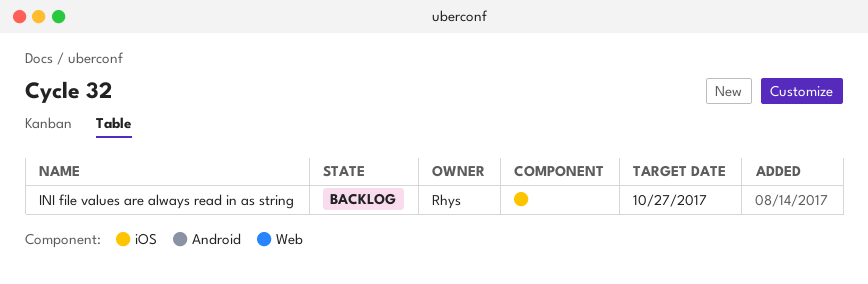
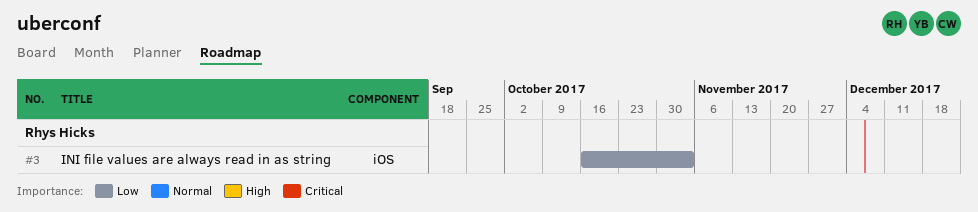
INI file values are always read in as string, due: Oct 27 -> Nov 3

